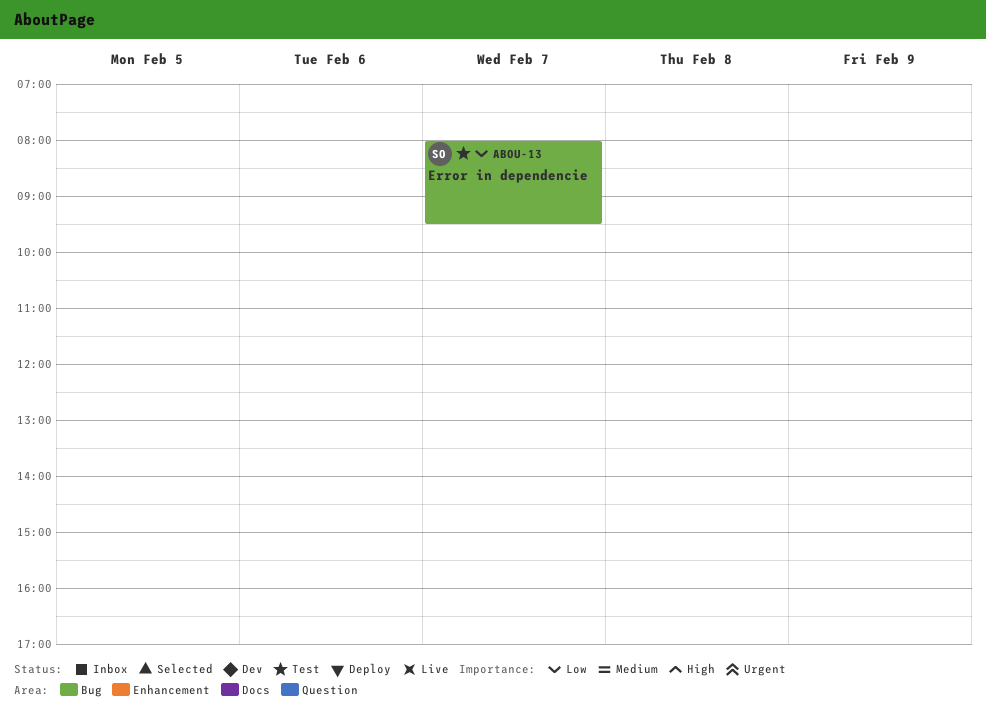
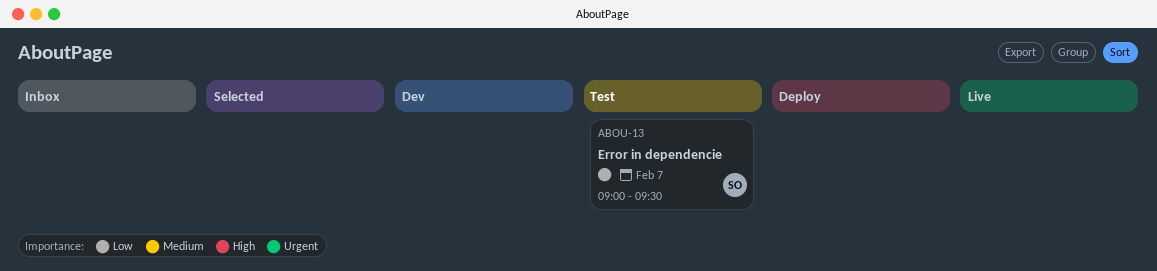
ABOU-13, begins: 08:00 -> 09:00

